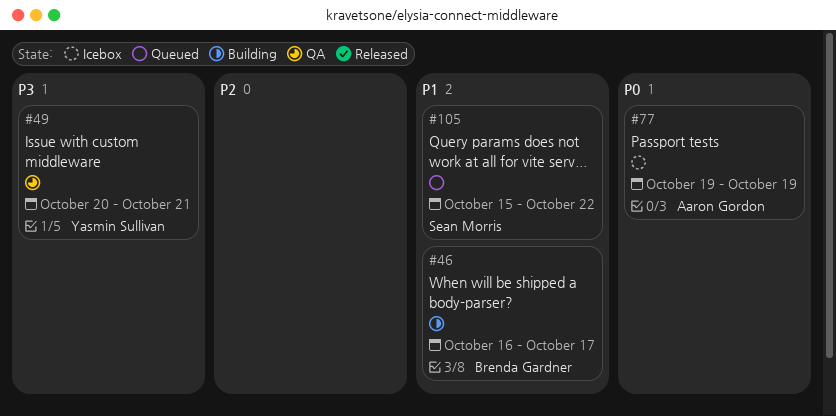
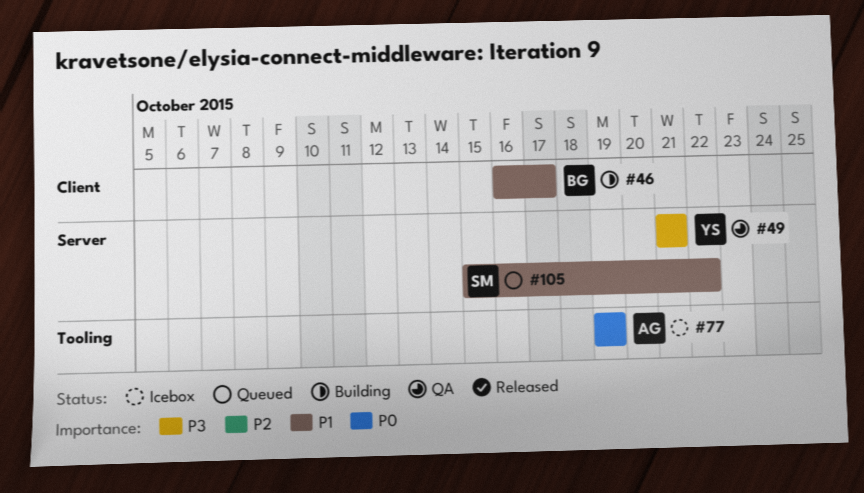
#49, start: Oct 20 -> Oct 21

